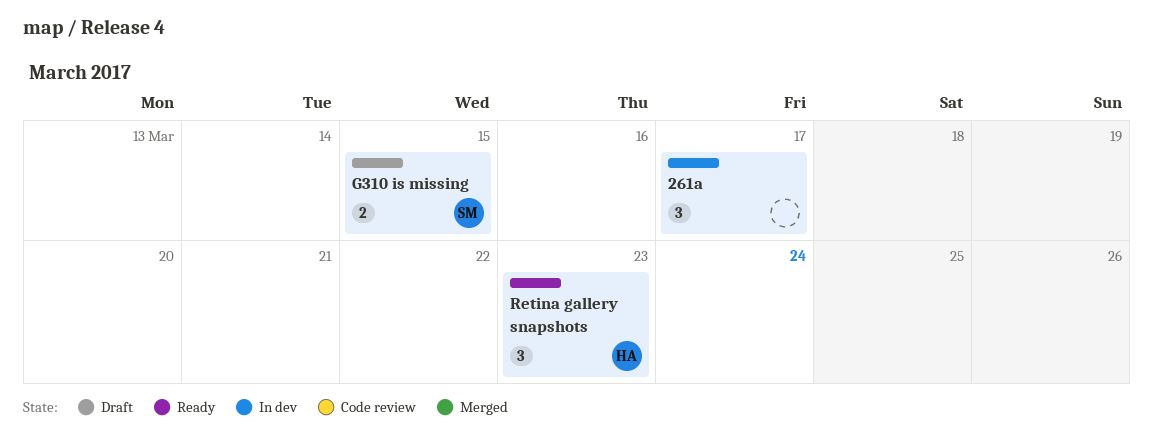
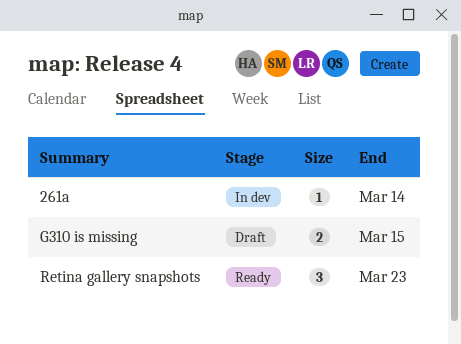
261a, estimate: 3 -> 1
261a, due: Mar 17 -> Mar 14

